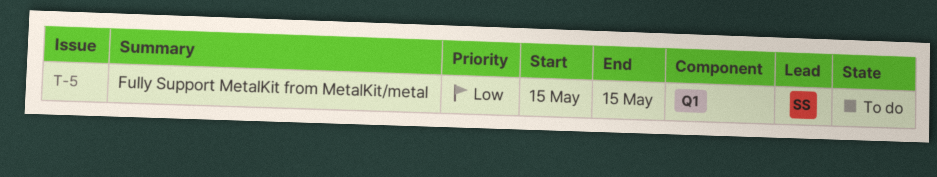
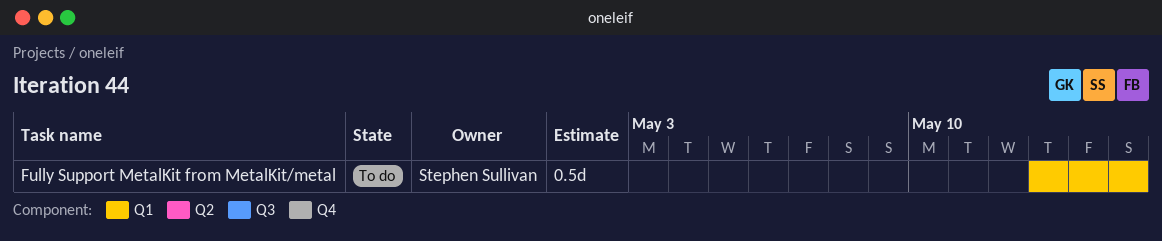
Fully Support MetalKit from MetalKit/metal, start: May 15 -> May 13

